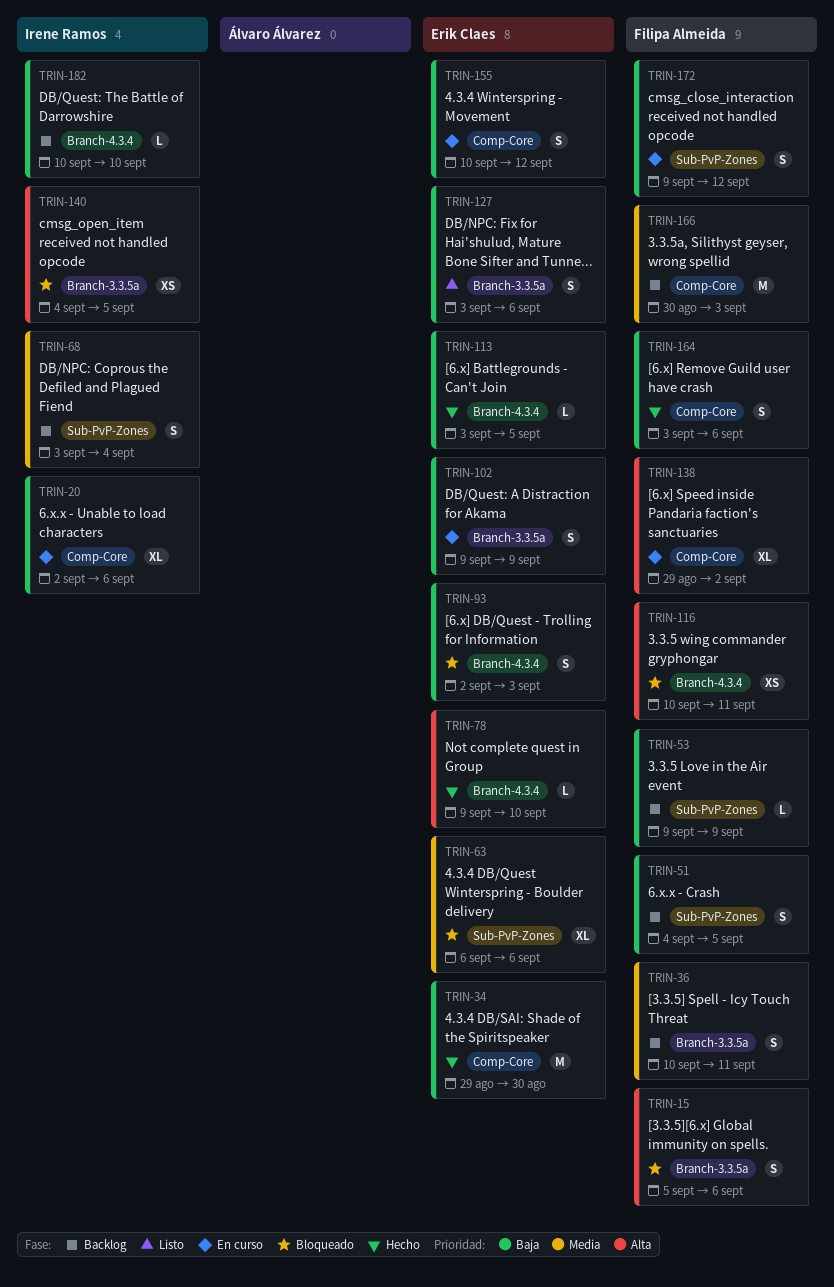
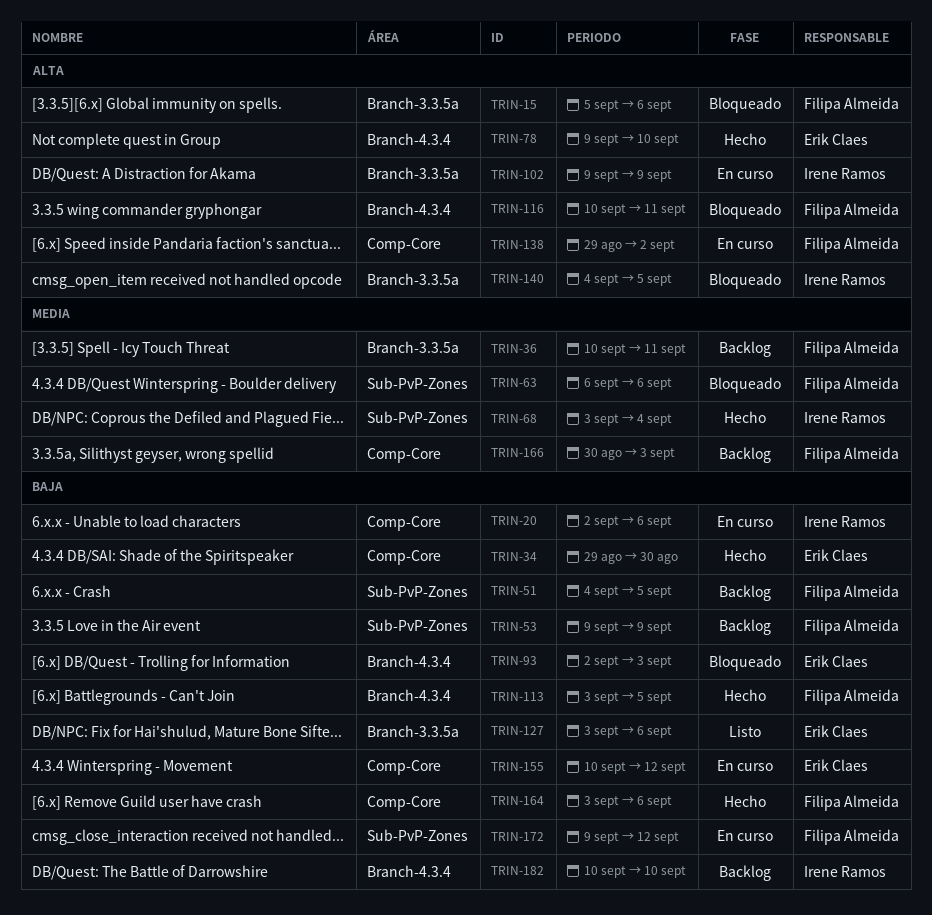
TRIN-63, owner: Erik Claes -> Filipa Almeida
TRIN-68, status: Backlog -> Hecho
TRIN-102, owner: Erik Claes -> Irene Ramos
TRIN-102, priority: Baja -> Alta
TRIN-113, owner: Erik Claes -> Filipa Almeida

